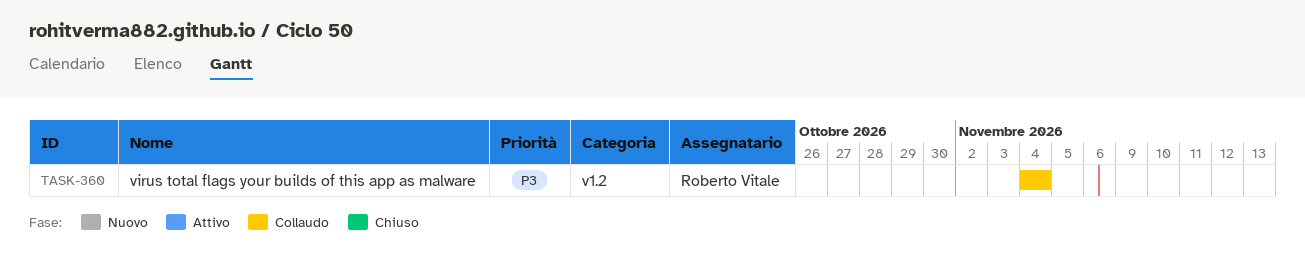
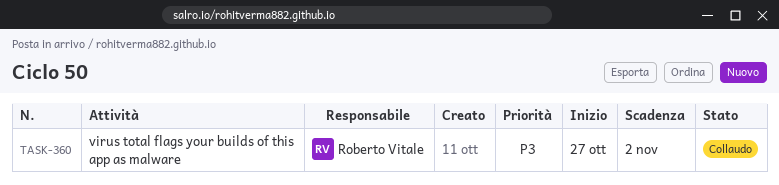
TASK-360, start: Nov 4 -> Oct 27
TASK-360, due: Nov 4 -> Nov 2

